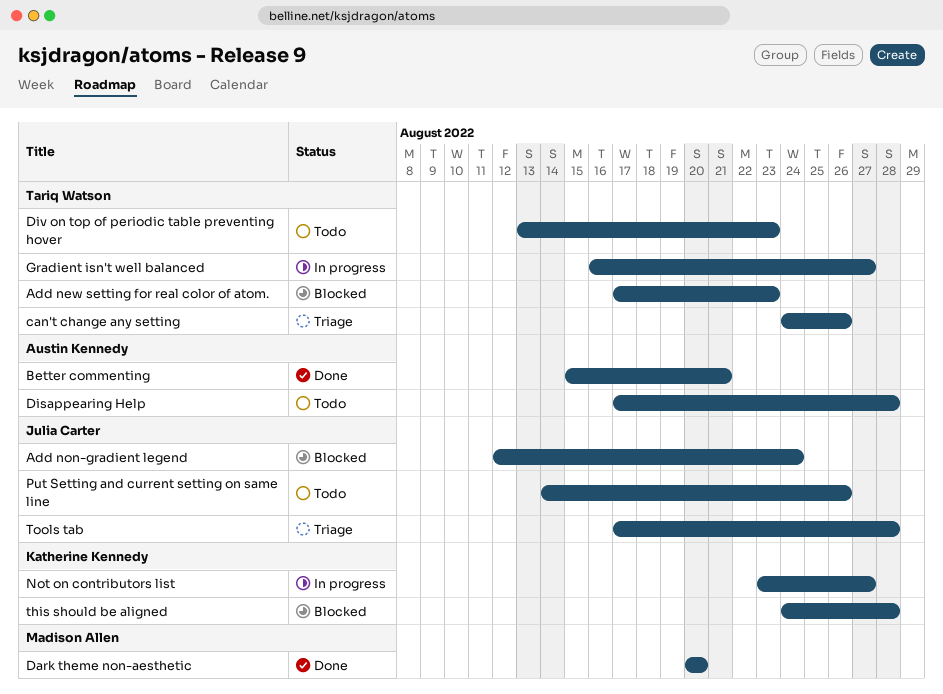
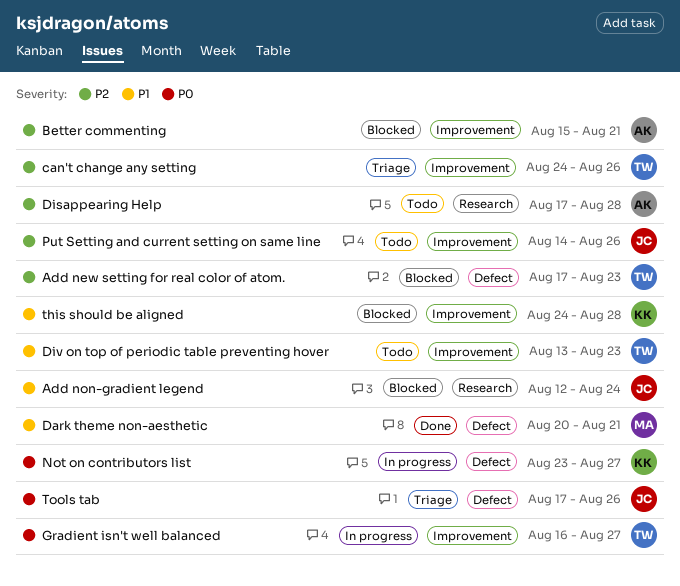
Better commenting, status: Done -> Blocked
Dark theme non-aesthetic, due: Aug 20 -> Aug 21
Tools tab, due: Aug 28 -> Aug 26

